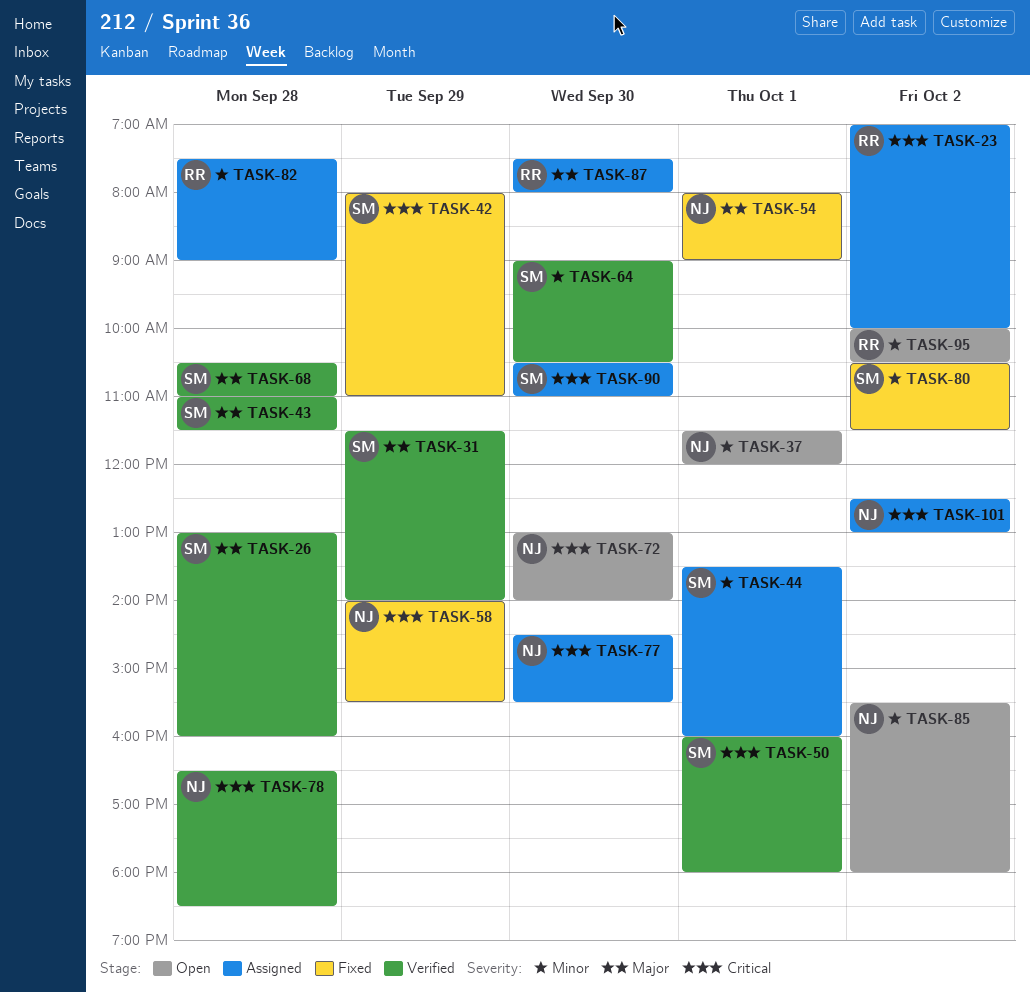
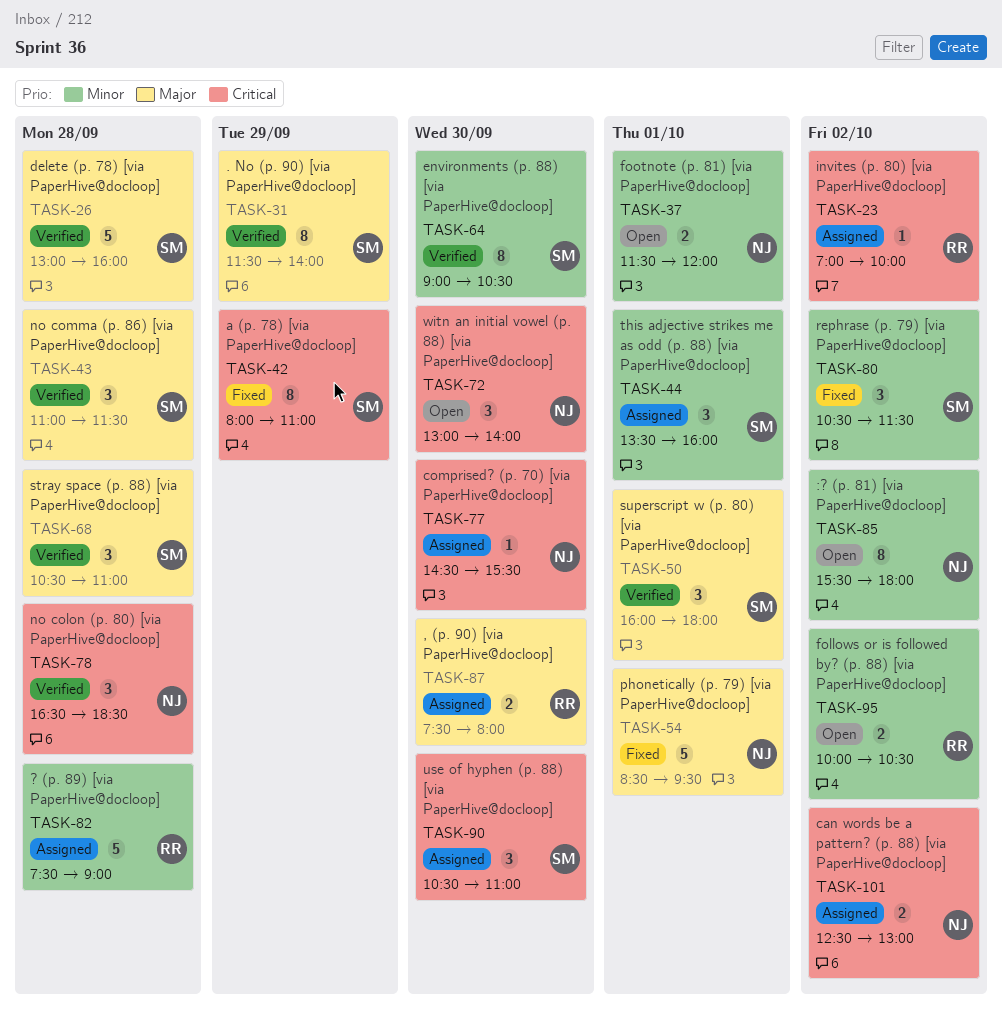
TASK-50, priority: Critical -> Major
TASK-54, begins: 08:00 -> 08:30
TASK-54, ends: 09:00 -> 09:30
TASK-58: present -> none

